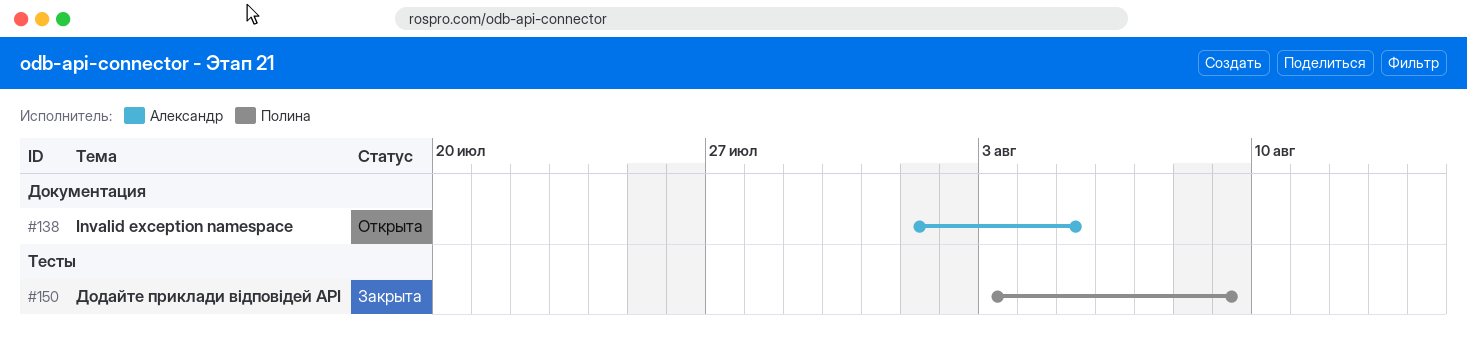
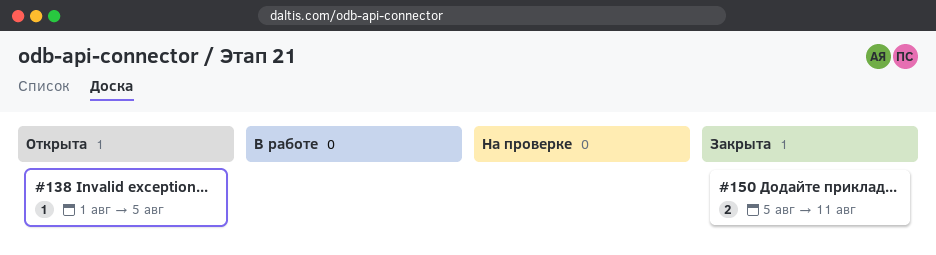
#150, start: Aug 3 -> Aug 5
#150, due: Aug 9 -> Aug 11

